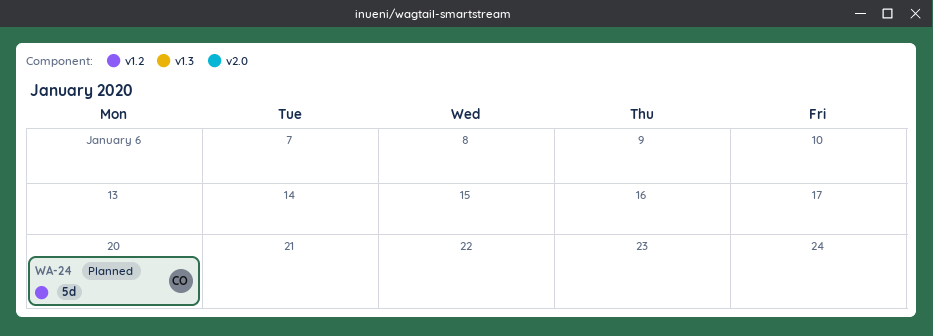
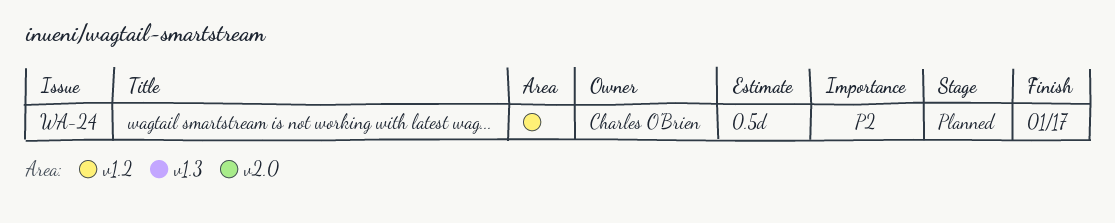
WA-24, estimate: 5d -> 0.5d
WA-24, due: Jan 20 -> Jan 17

